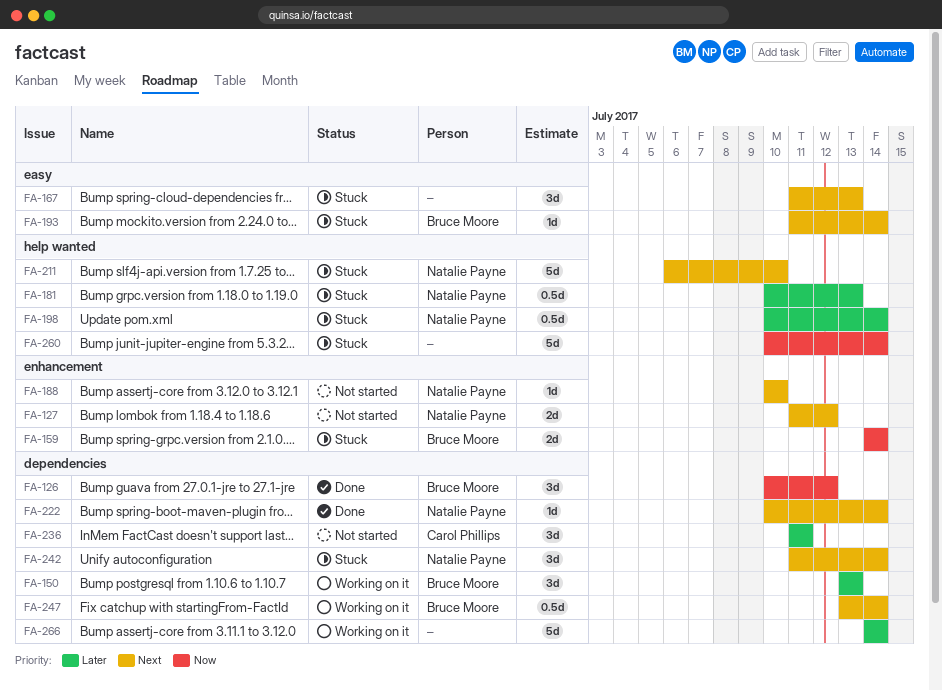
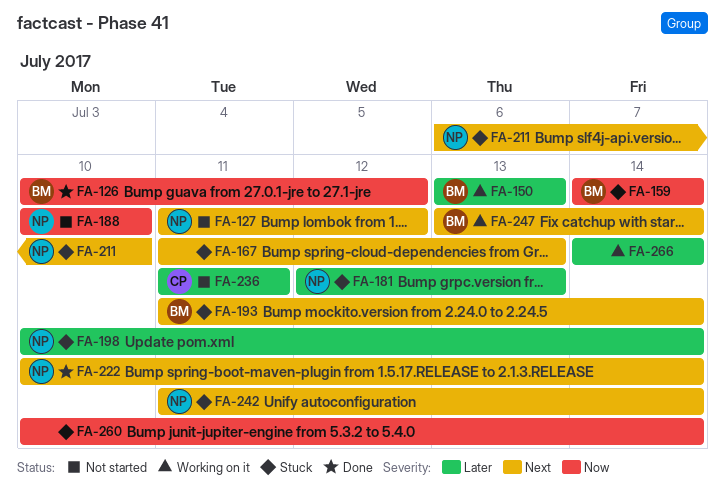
FA-181, start: Jul 10 -> Jul 12
FA-188, priority: Next -> Now

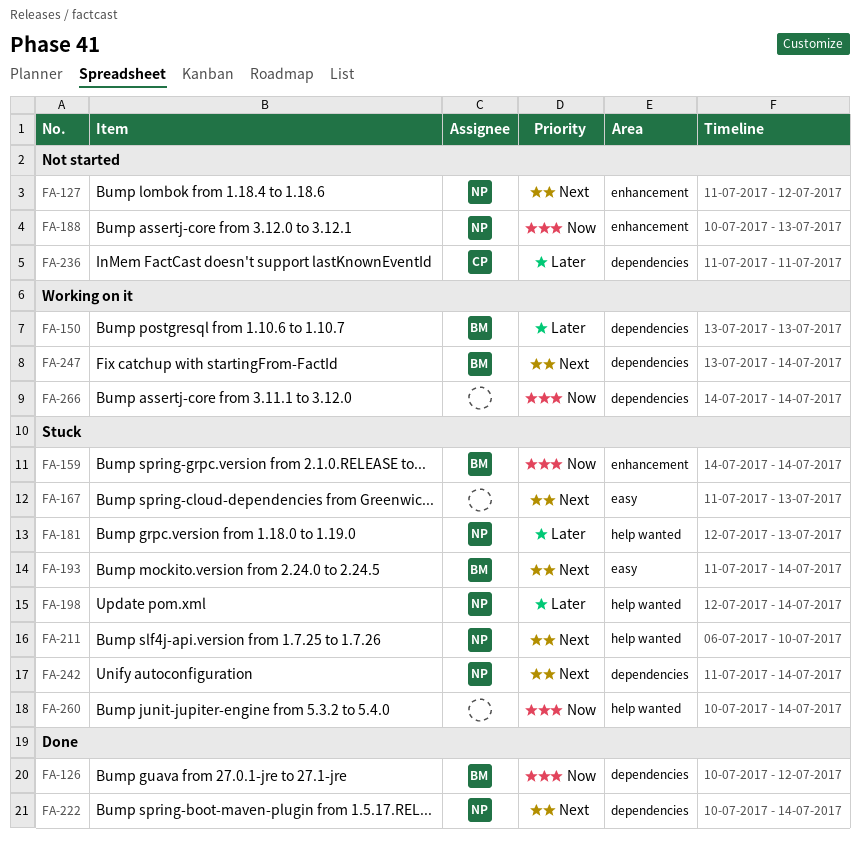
FA-188, due: Jul 10 -> Jul 13
FA-198, start: Jul 10 -> Jul 12
FA-266, priority: Later -> Now

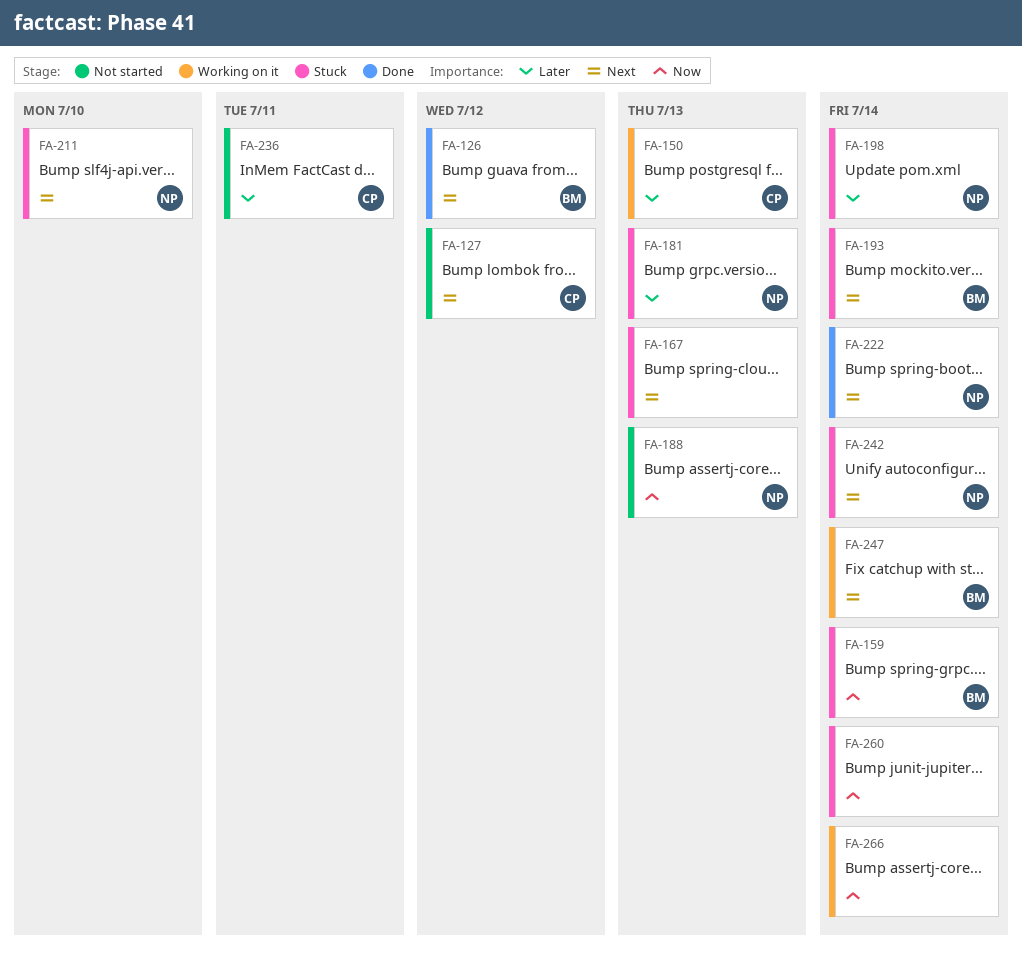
FA-126, priority: Now -> Next
FA-127, owner: NP -> CP
FA-150, owner: BM -> CP

